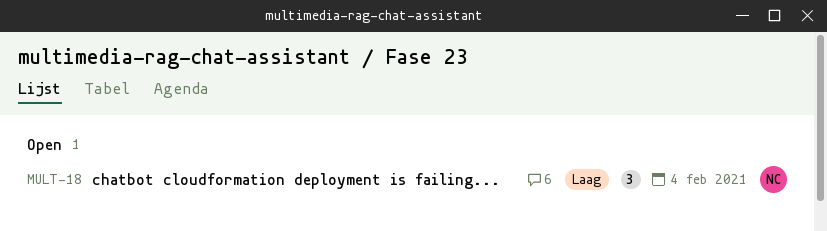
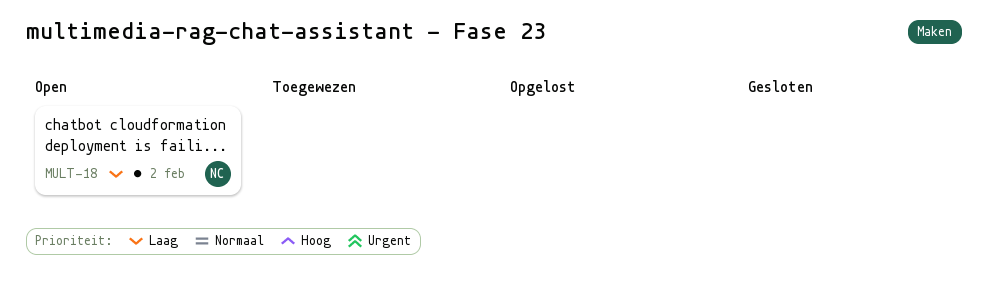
MULT-18, estimate: 3 -> 1
MULT-18, due: Feb 4 -> Feb 2

